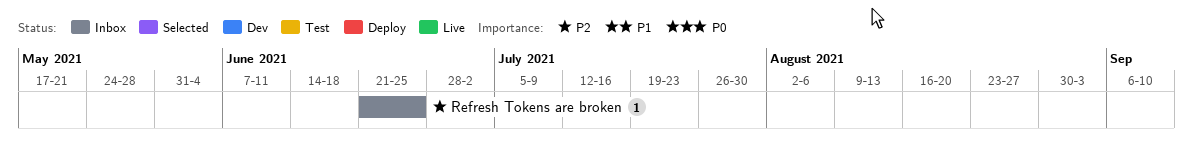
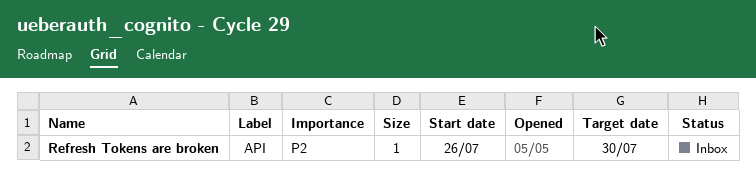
Refresh Tokens are broken, start: Jun 21 -> Jul 26
Refresh Tokens are broken, due: Jun 25 -> Jul 30

